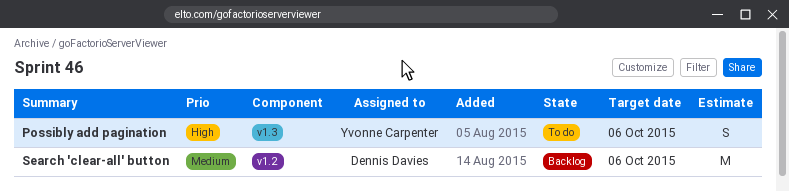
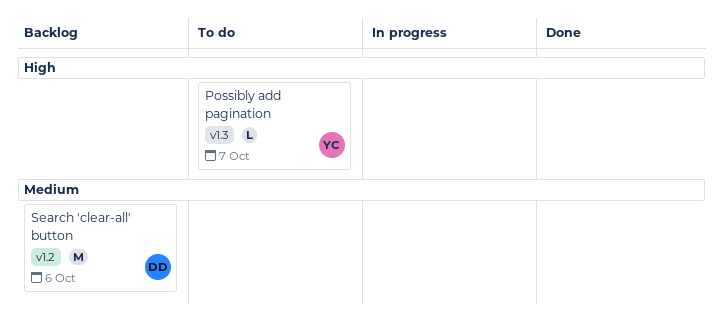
Possibly add pagination, estimate: S -> L
Possibly add pagination, due: Oct 6 -> Oct 7

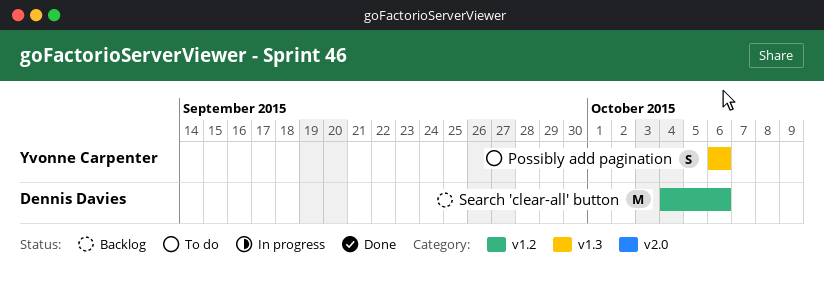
Possibly add pagination, estimate: L -> S
Possibly add pagination, due: Oct 7 -> Oct 6

